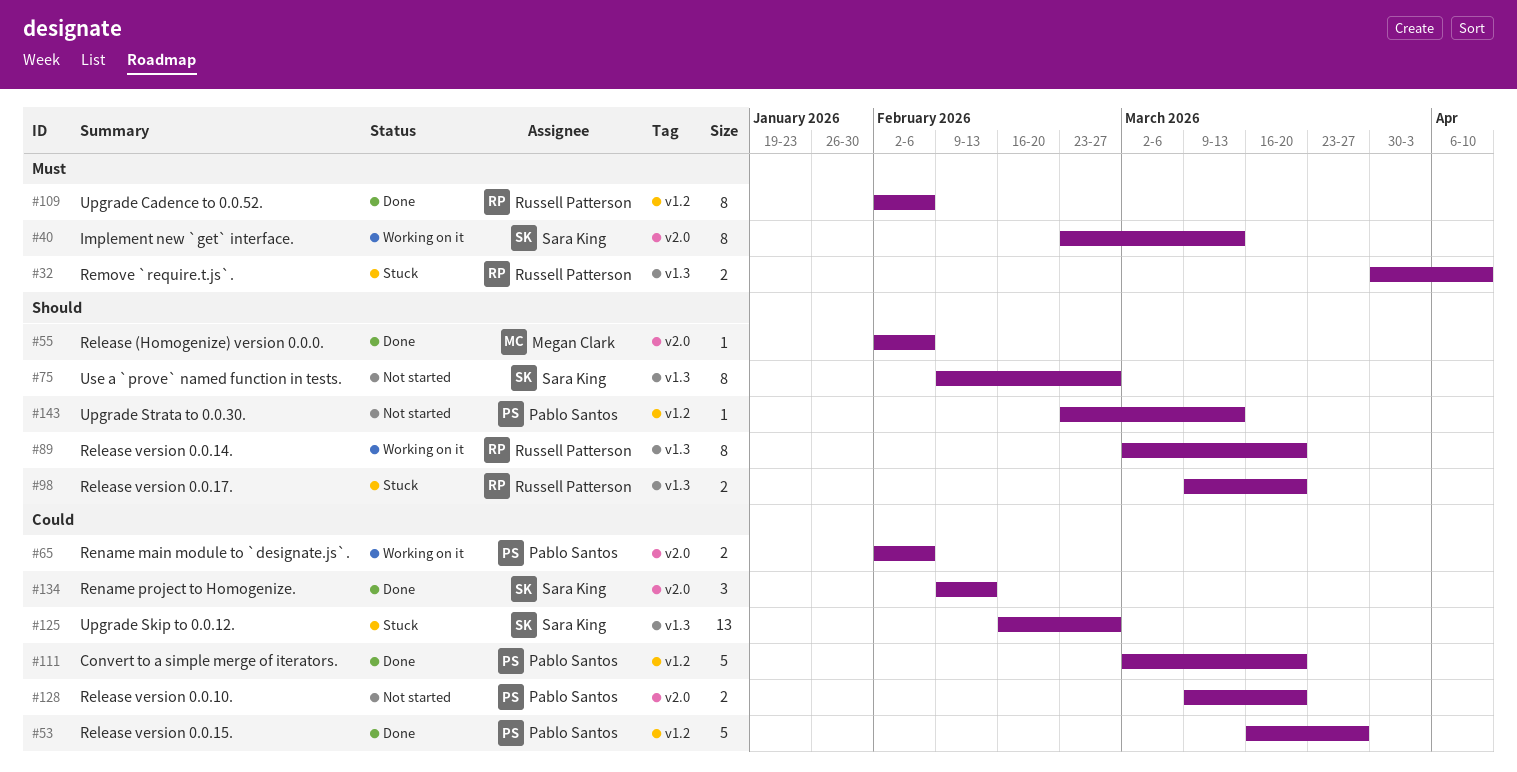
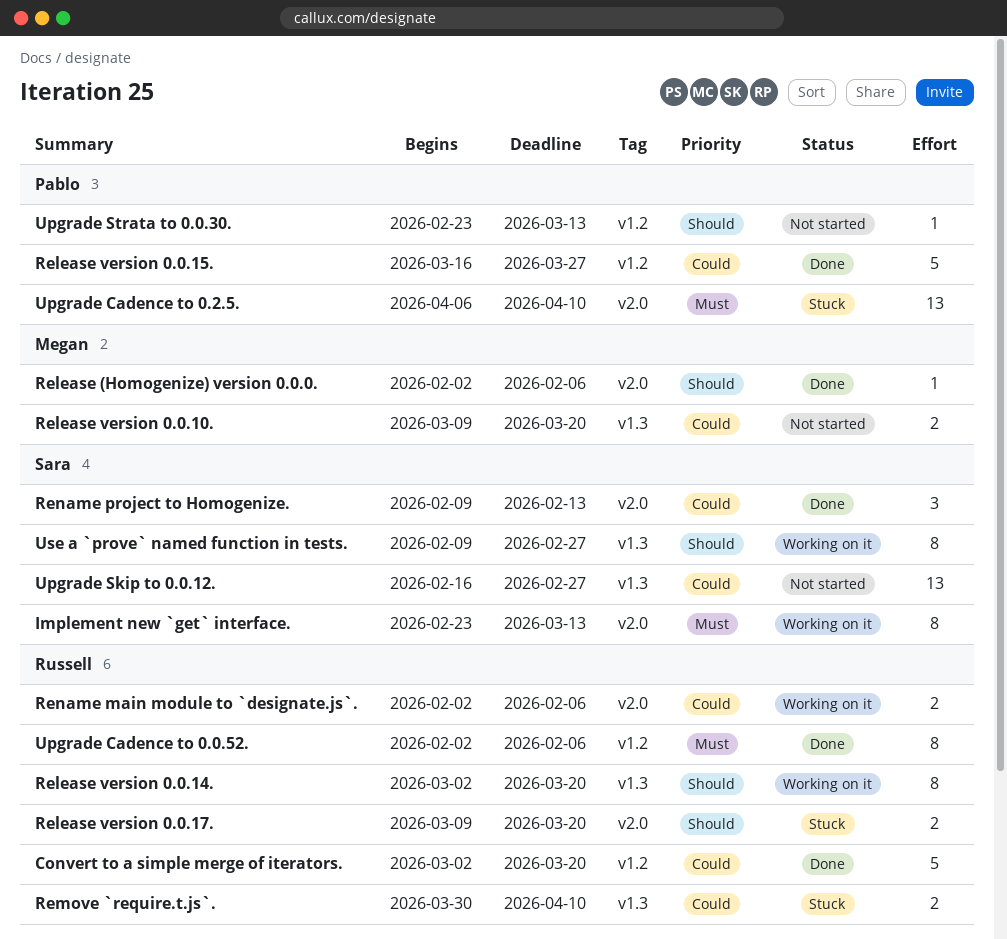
Convert to a simple merge of iterators., owner: Pablo Santos -> Russell Patterson
Release version 0.0.10., owner: Pablo Santos -> Megan Clark
Release version 0.0.10., label: v2.0 -> v1.3
Release version 0.0.17., label: v1.3 -> v2.0
Remove `require.t.js`., priority: Must -> Could
Rename main module to `designate.js`., owner: Pablo Santos -> Russell Patterson
Upgrade Cadence to 0.2.5.: none -> present
Upgrade Skip to 0.0.12., status: Stuck -> Not started
Use a `prove` named function in tests., status: Not started -> Working on it

